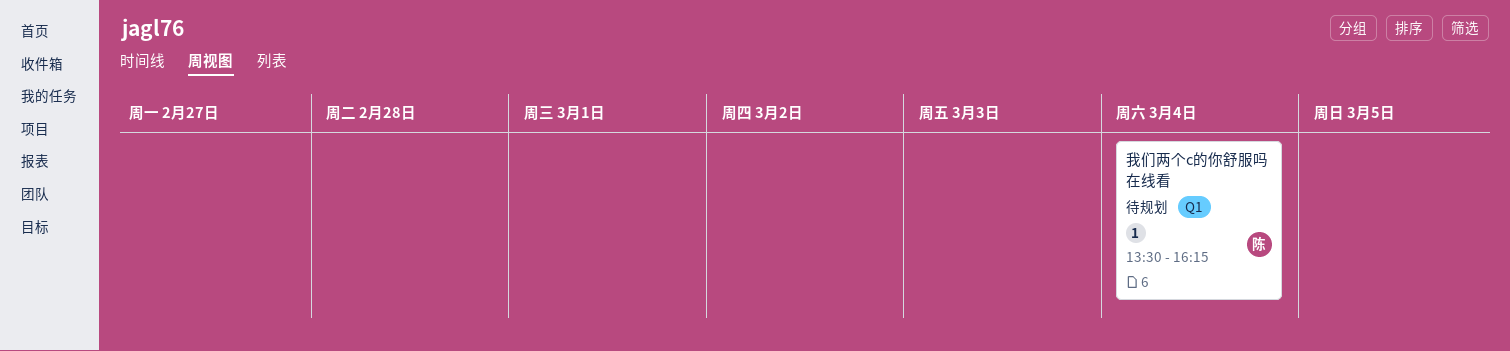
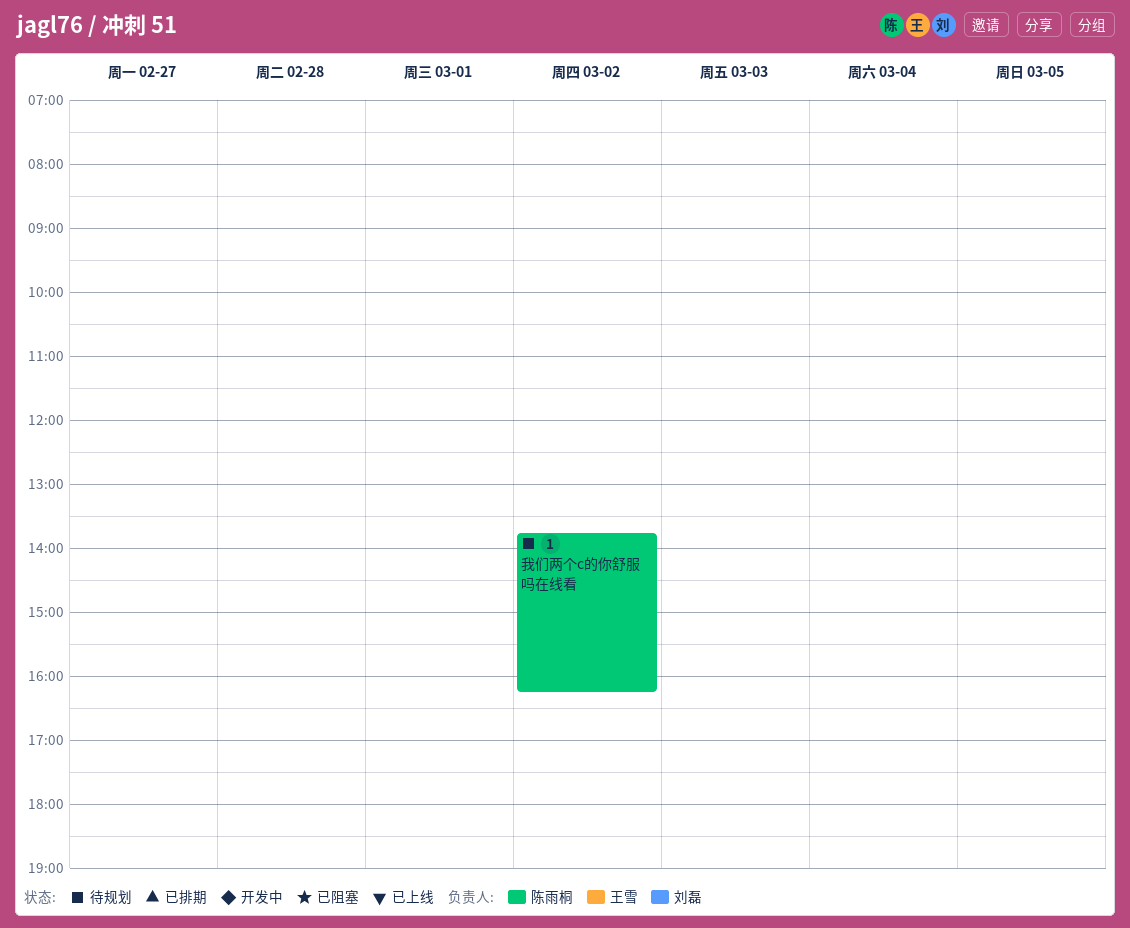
我们两个c的你舒服吗在线看, day: Mar 4 -> Mar 2
我们两个c的你舒服吗在线看, begins: 13:30 -> 13:45

